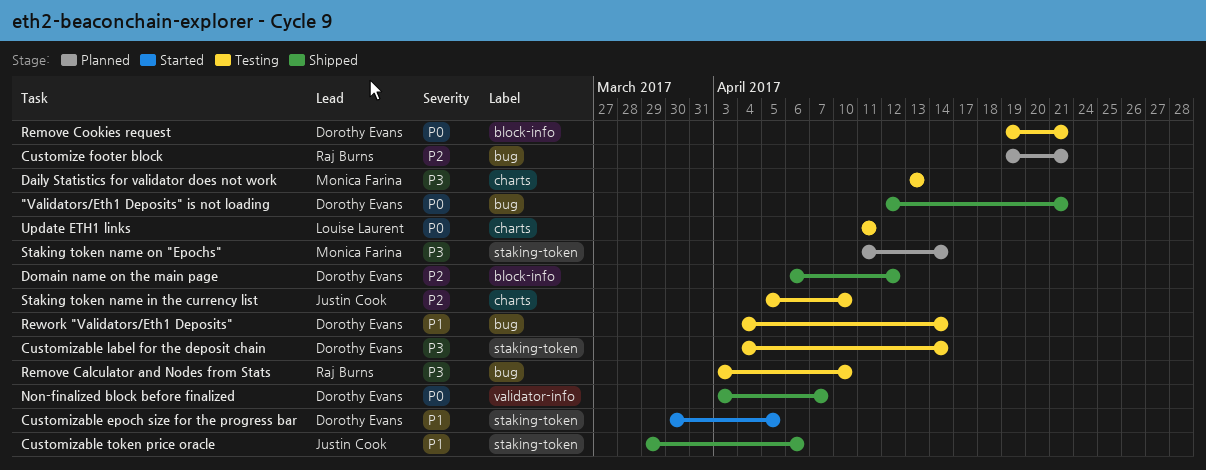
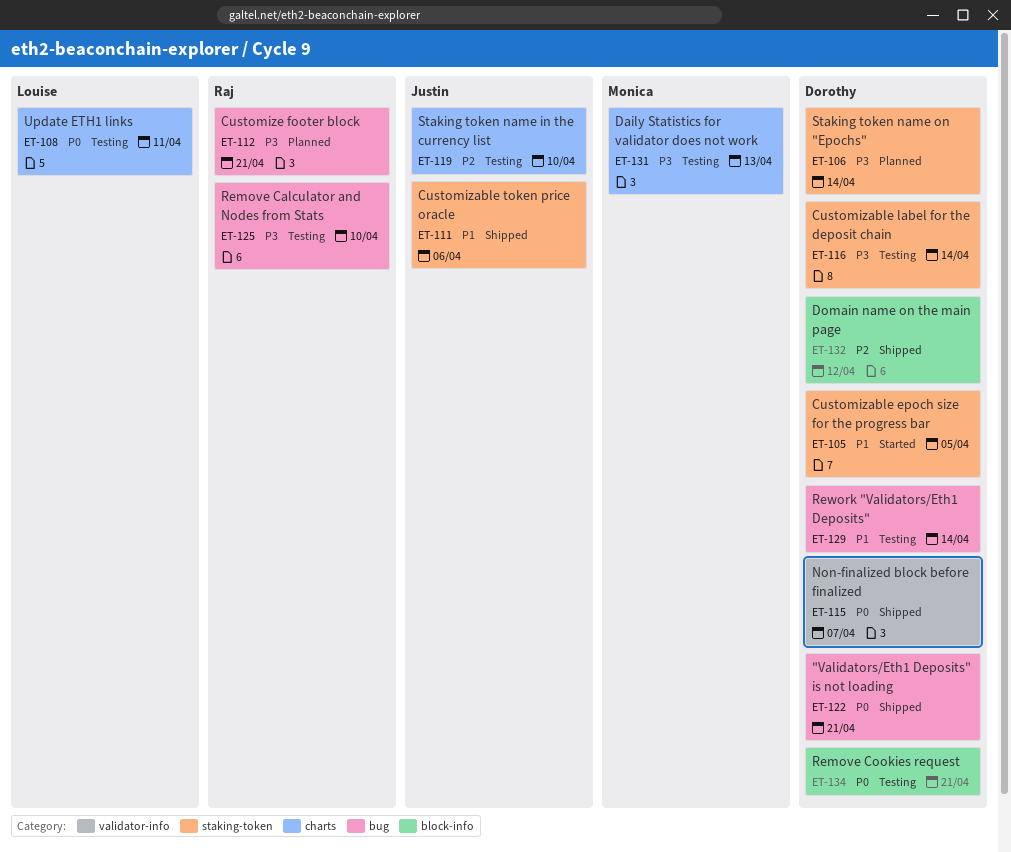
Customize footer block, priority: P2 -> P3
Staking token name on "Epochs", owner: Monica Farina -> Dorothy Evans

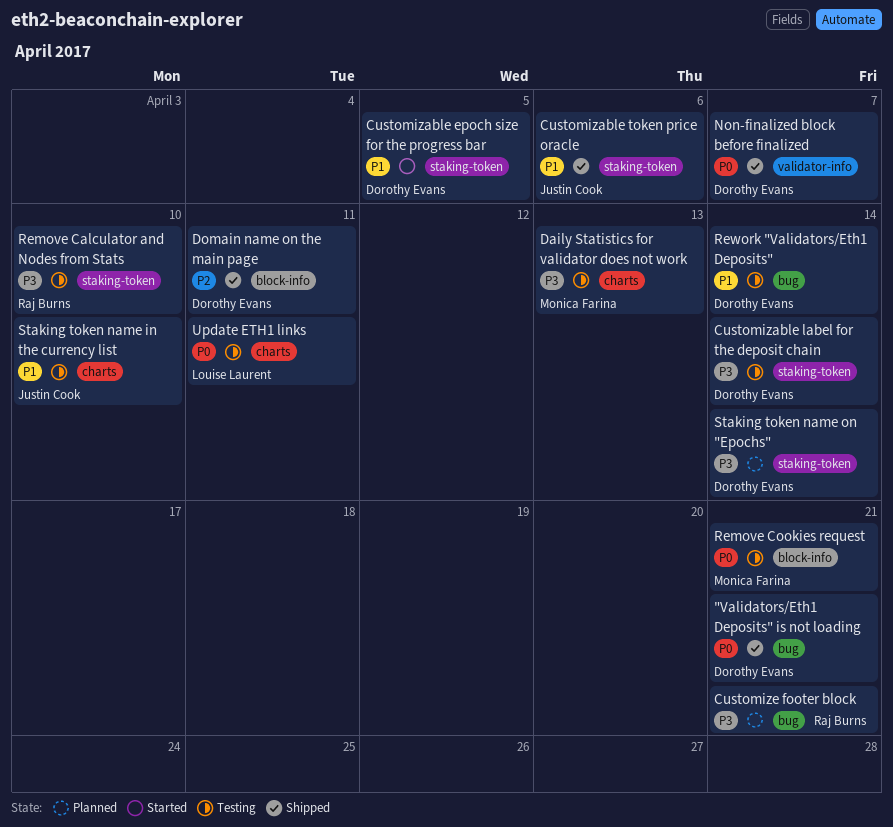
Domain name on the main page, due: Apr 12 -> Apr 11
Remove Calculator and Nodes from Stats, label: bug -> staking-token
Remove Cookies request, owner: Dorothy Evans -> Monica Farina
Staking token name in the currency list, priority: P2 -> P1

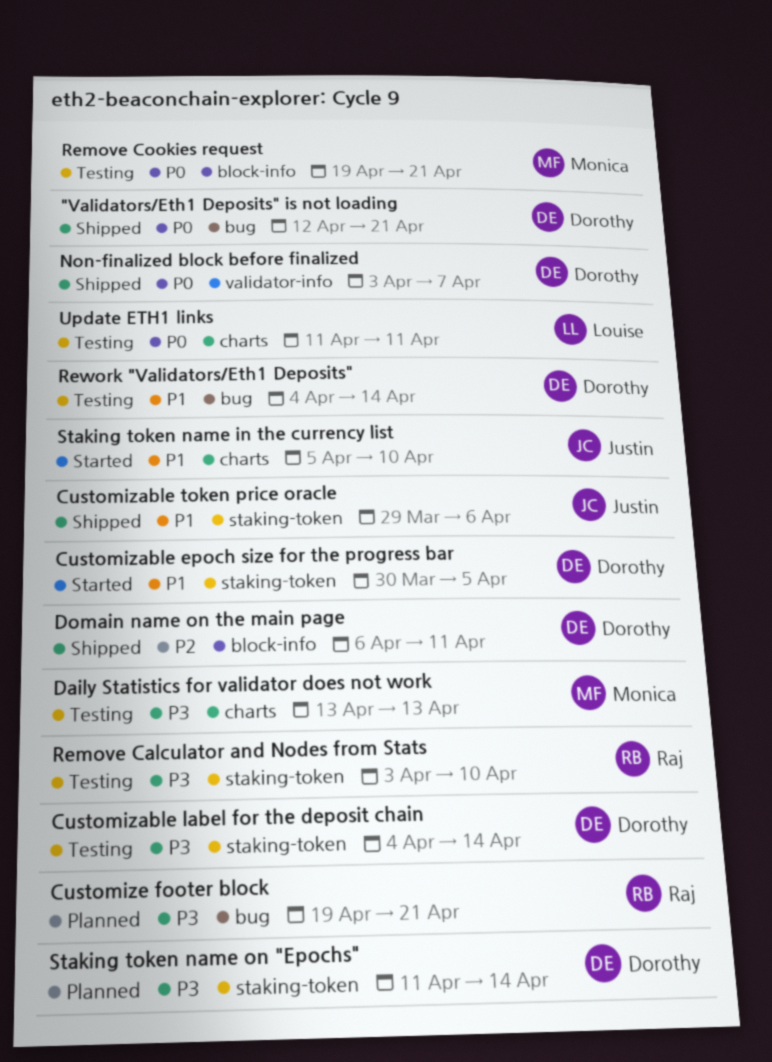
Staking token name in the currency list, status: Testing -> Started

